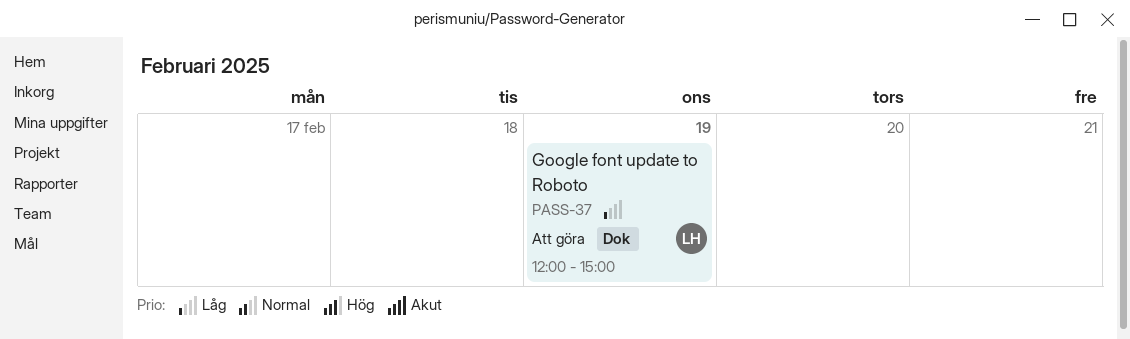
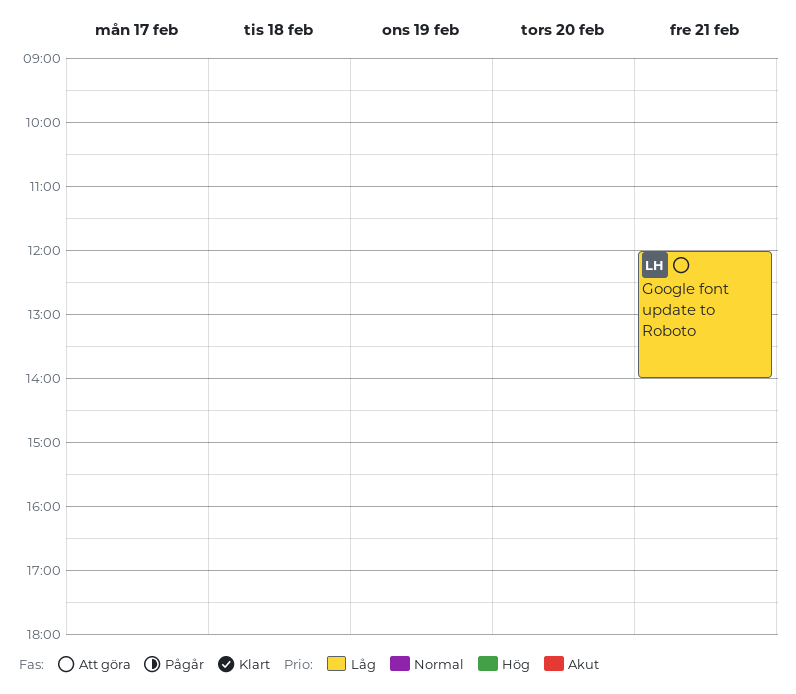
Google font update to Roboto, day: Feb 19 -> Feb 21
Google font update to Roboto, ends: 15:00 -> 14:00

